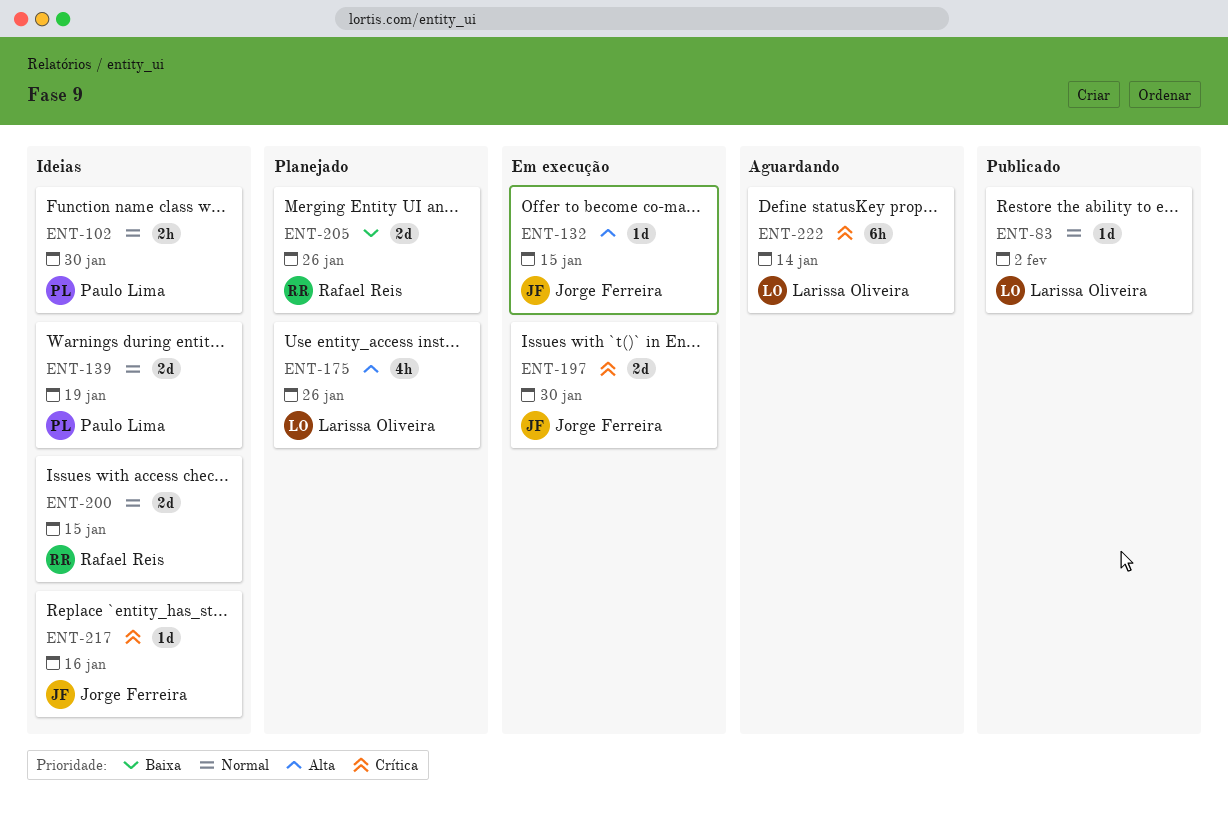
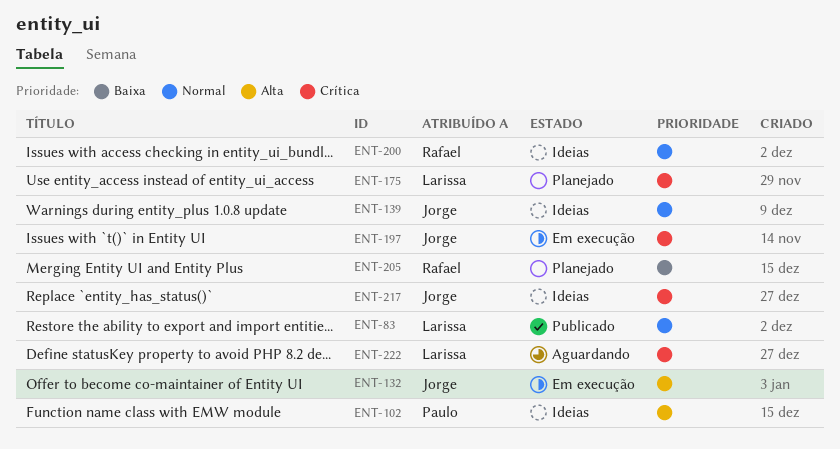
ENT-102, priority: Normal -> Alta
ENT-139, owner: Paulo Lima -> Jorge Ferreira
ENT-175, priority: Alta -> Crítica

